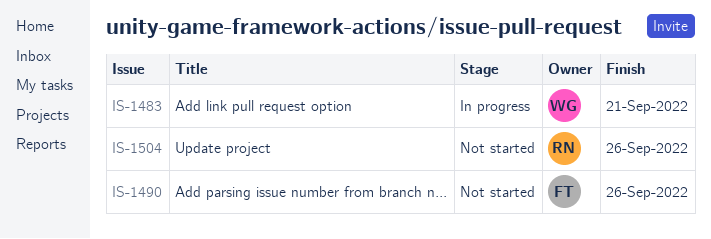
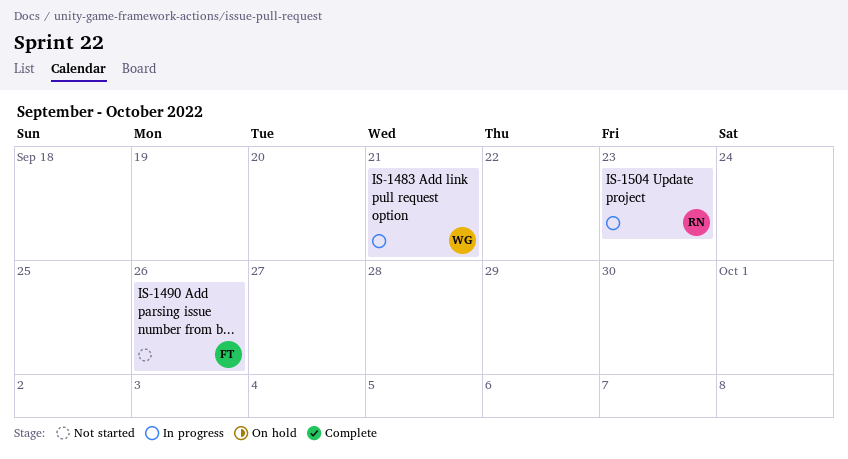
IS-1504, status: Not started -> In progress
IS-1504, due: Sep 26 -> Sep 23

